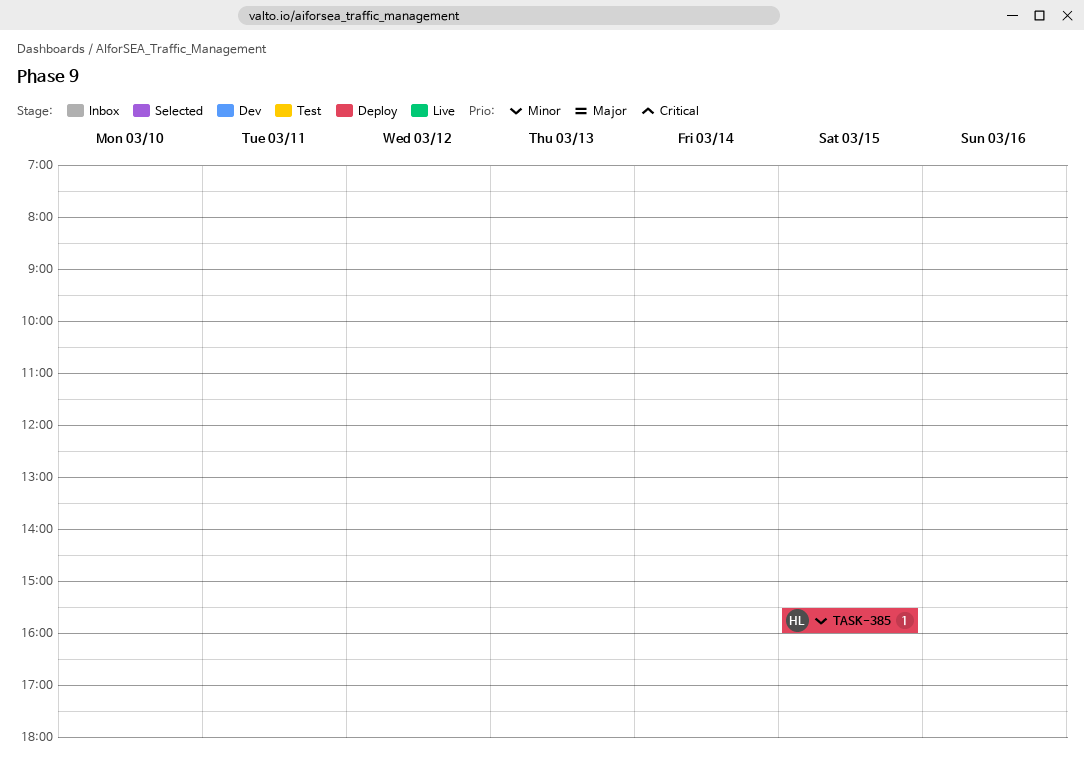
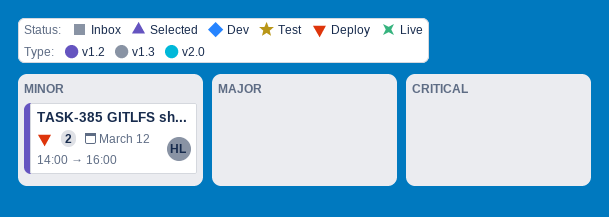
TASK-385, estimate: 1 -> 2
TASK-385, day: Mar 15 -> Mar 12
TASK-385, begins: 15:30 -> 14:00

